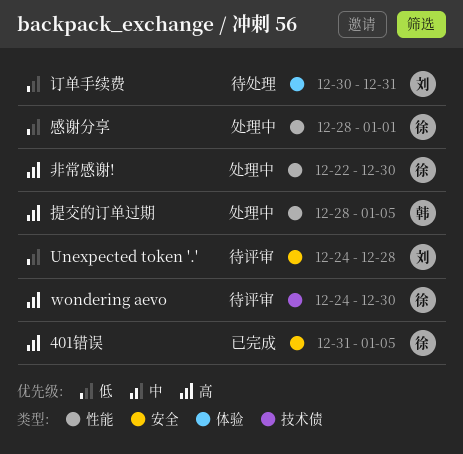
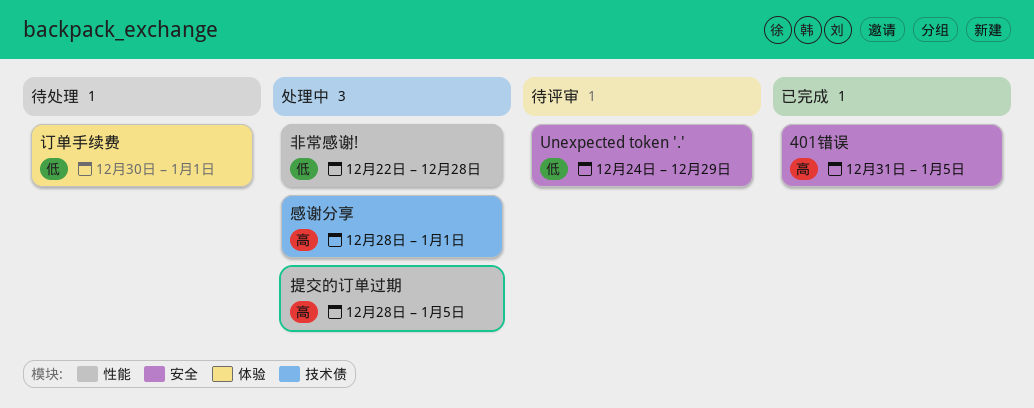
Unexpected token '.', due: Dec 28 -> Dec 29
wondering aevo: present -> none
感谢分享, priority: 低 -> 高
感谢分享, label: 性能 -> 技术债
订单手续费, due: Dec 31 -> Jan 1
非常感谢!, priority: 高 -> 低
非常感谢!, due: Dec 30 -> Dec 28

